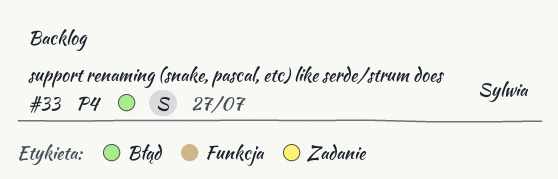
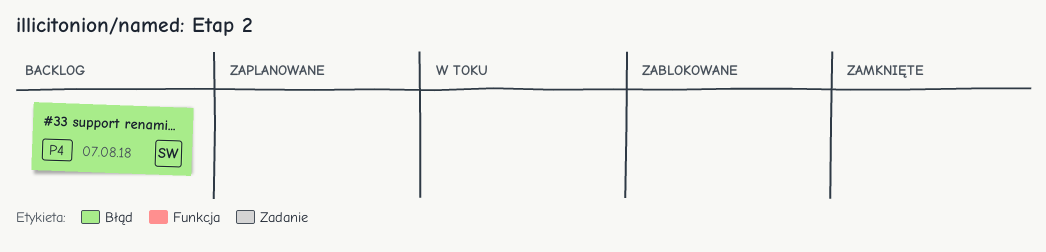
#33, due: Jul 27 -> Aug 7

